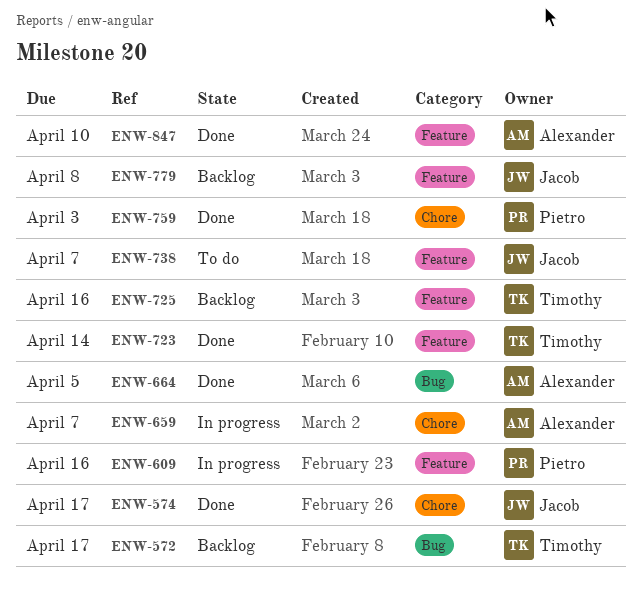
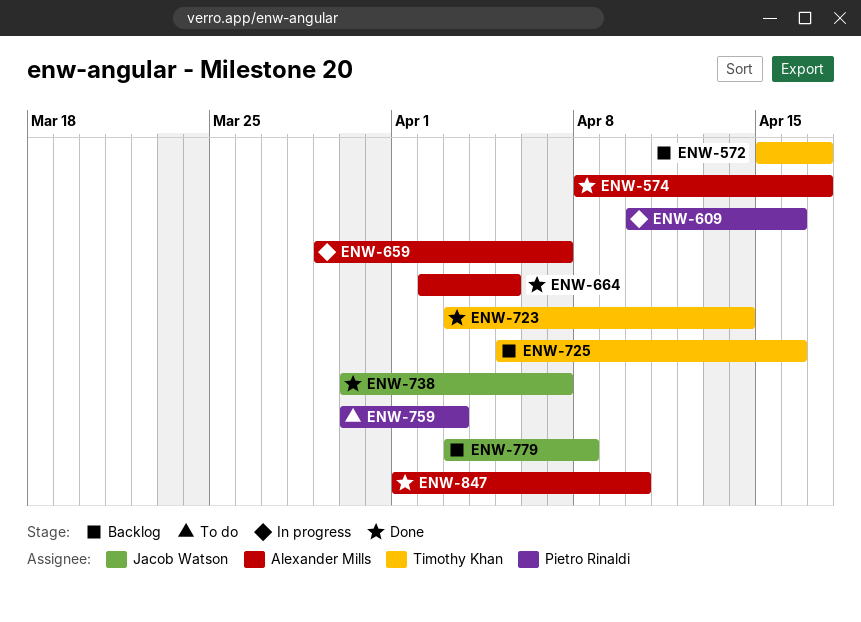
ENW-574, owner: Jacob Watson -> Alexander Mills
ENW-738, status: To do -> Done
ENW-759, status: Done -> To do

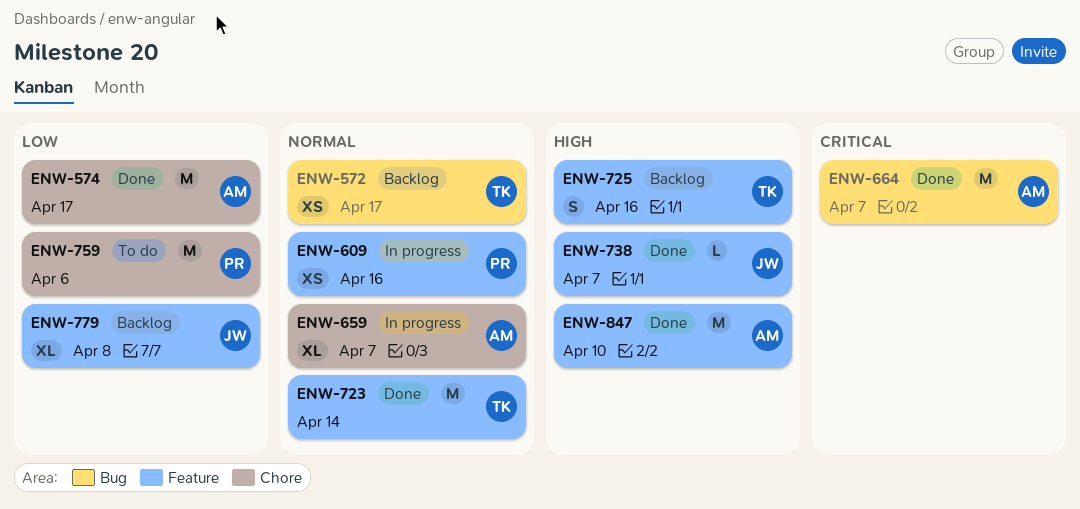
ENW-664, due: Apr 5 -> Apr 7
ENW-759, due: Apr 3 -> Apr 6

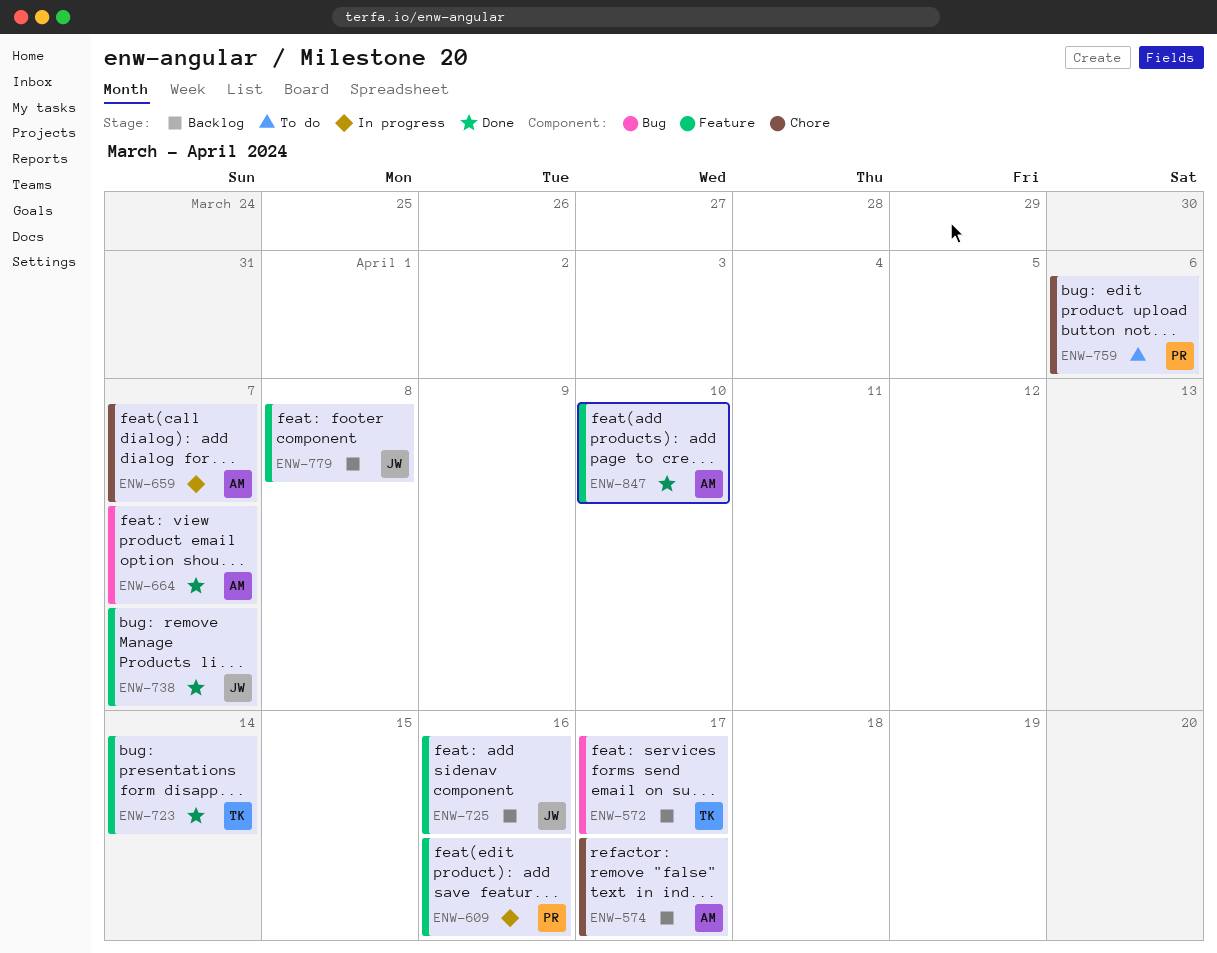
ENW-574, status: Done -> Backlog
ENW-725, owner: TK -> JW

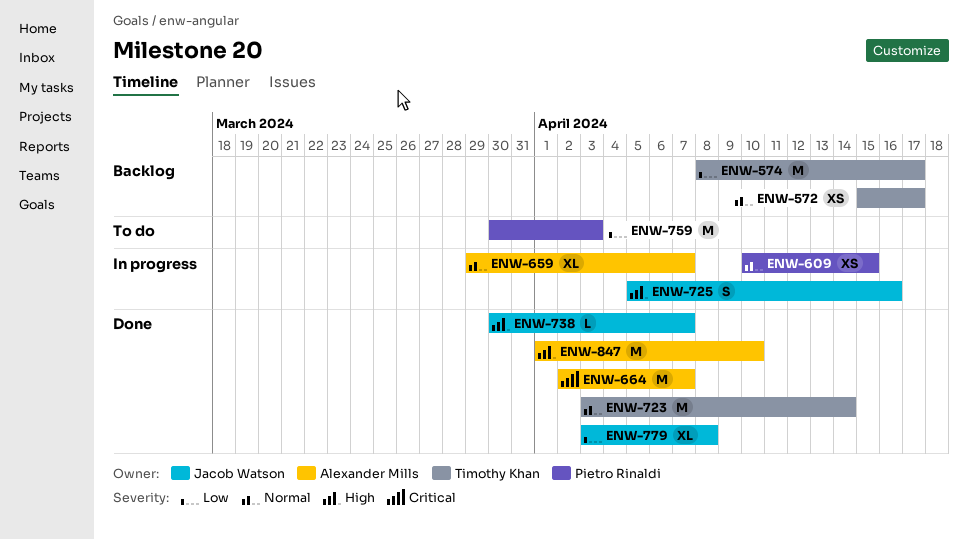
ENW-574, owner: Alexander Mills -> Timothy Khan
ENW-609, due: Apr 16 -> Apr 15
ENW-725, status: Backlog -> In progress
ENW-759, due: Apr 6 -> Apr 3
ENW-779, status: Backlog -> Done

